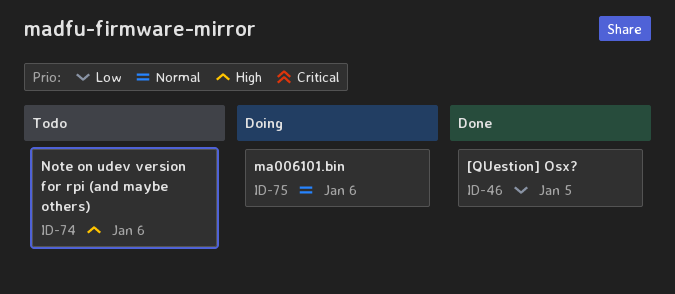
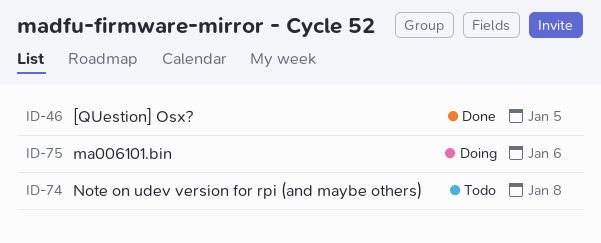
ID-74, due: Jan 6 -> Jan 8

